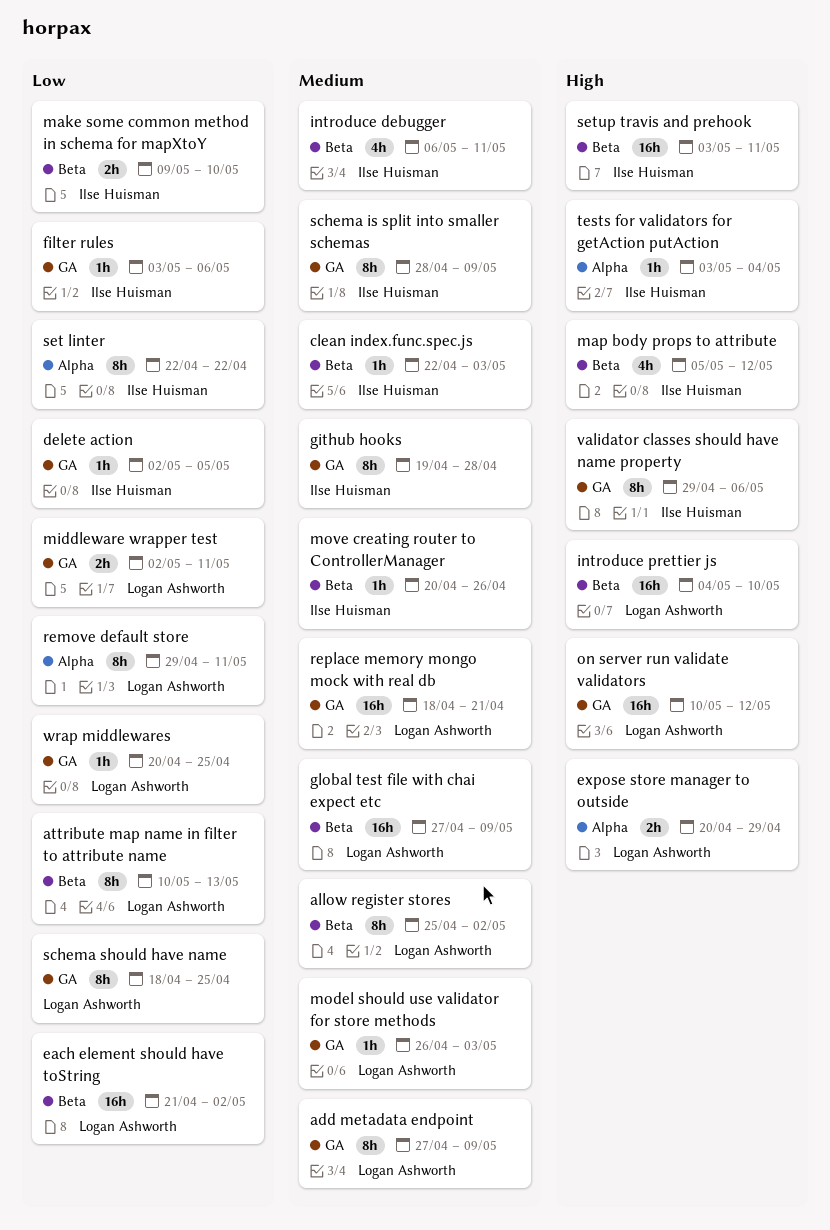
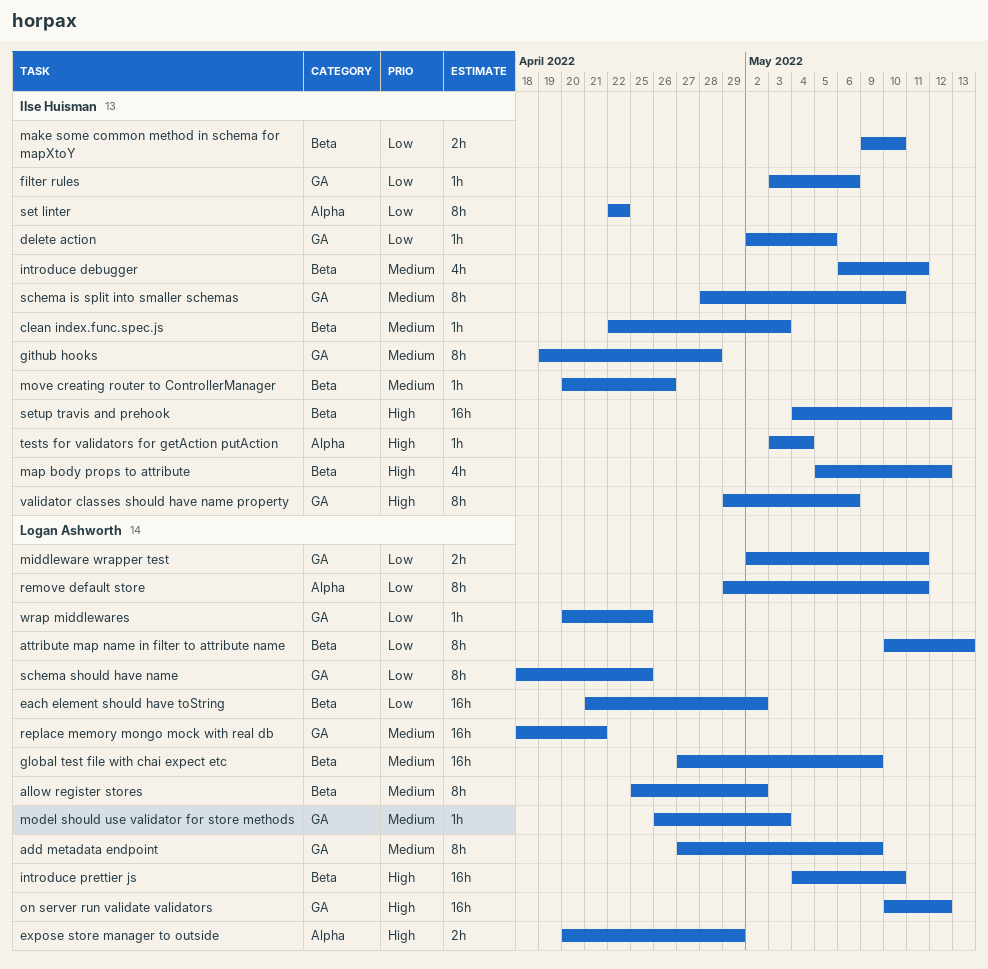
schema is split into smaller schemas, due: May 9 -> May 10
setup travis and prehook, start: May 3 -> May 4
setup travis and prehook, due: May 11 -> May 12

